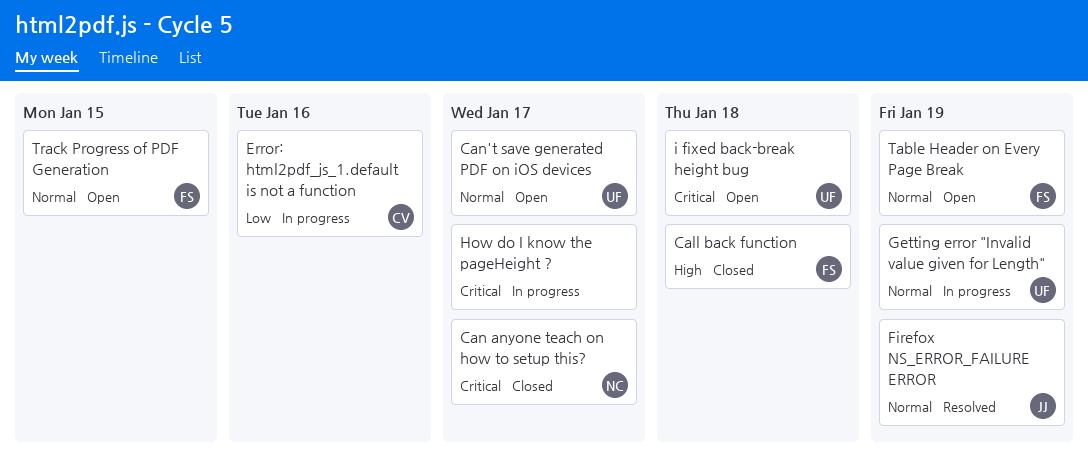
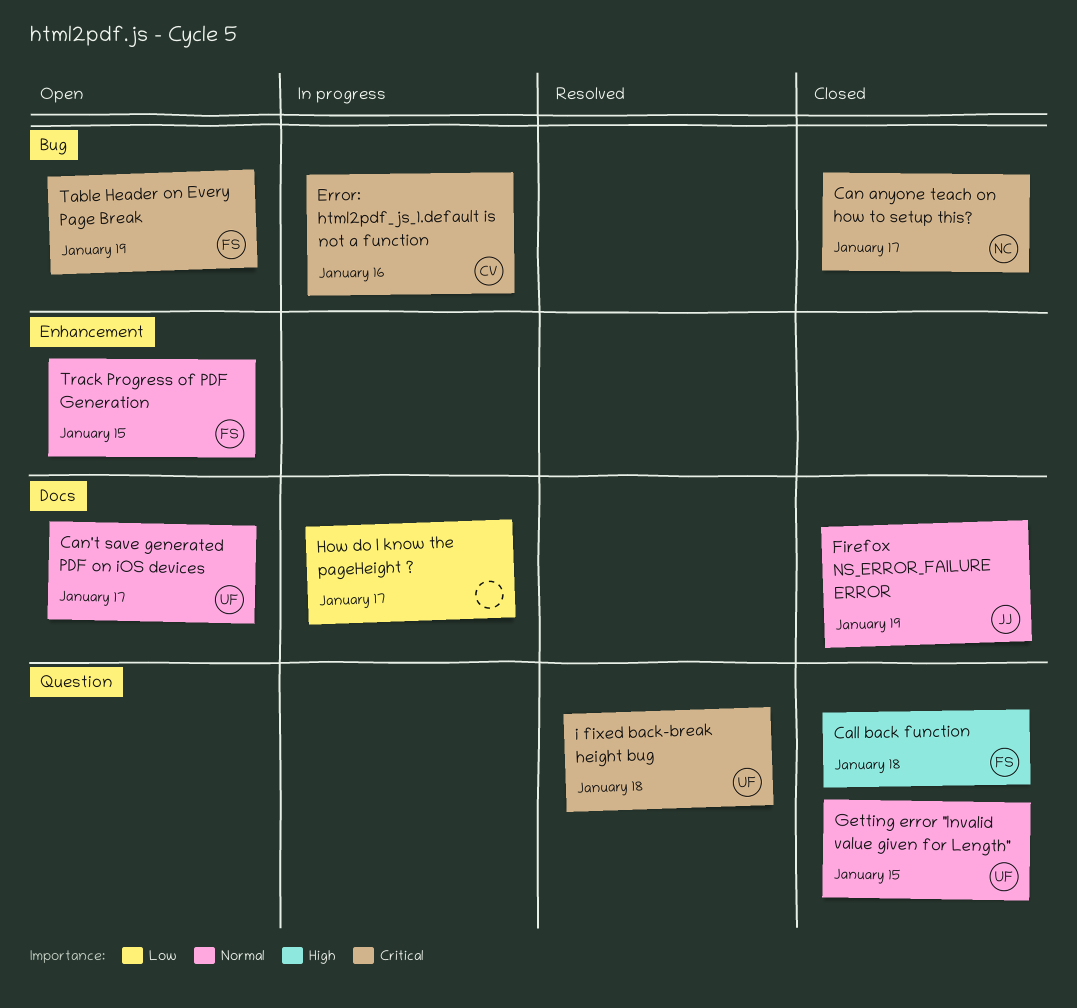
Error: html2pdf_js_1.default is not a function, priority: Low -> Critical
Firefox NS_ERROR_FAILURE ERROR, status: Resolved -> Closed
Getting error "Invalid value given for Length", status: In progress -> Closed
Getting error "Invalid value given for Length", due: Jan 19 -> Jan 15
How do I know the pageHeight ?, priority: Critical -> Low
i fixed back-break height bug, status: Open -> Resolved
Table Header on Every Page Break, priority: Normal -> Critical

